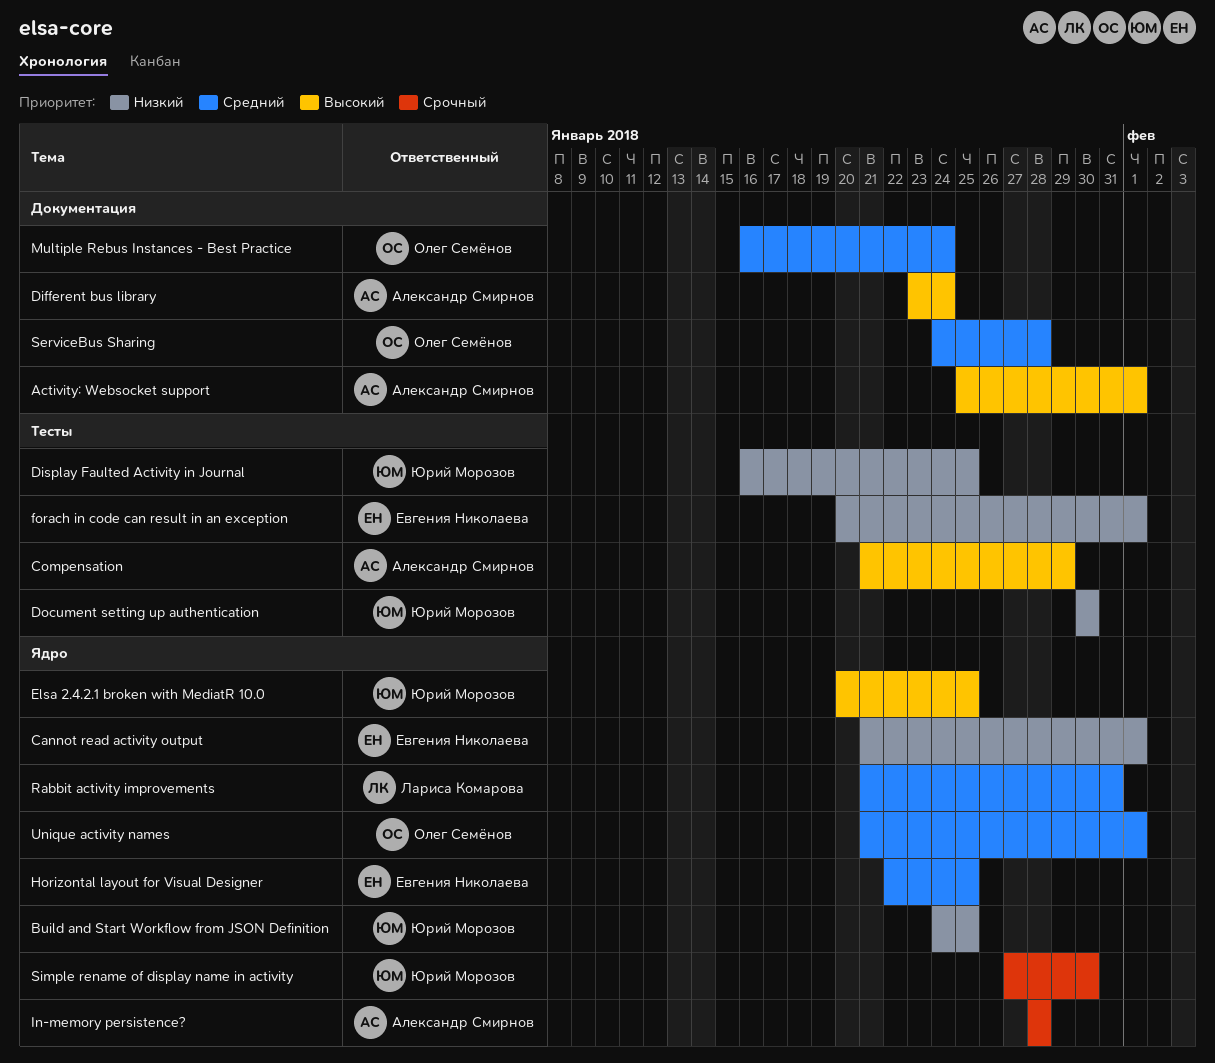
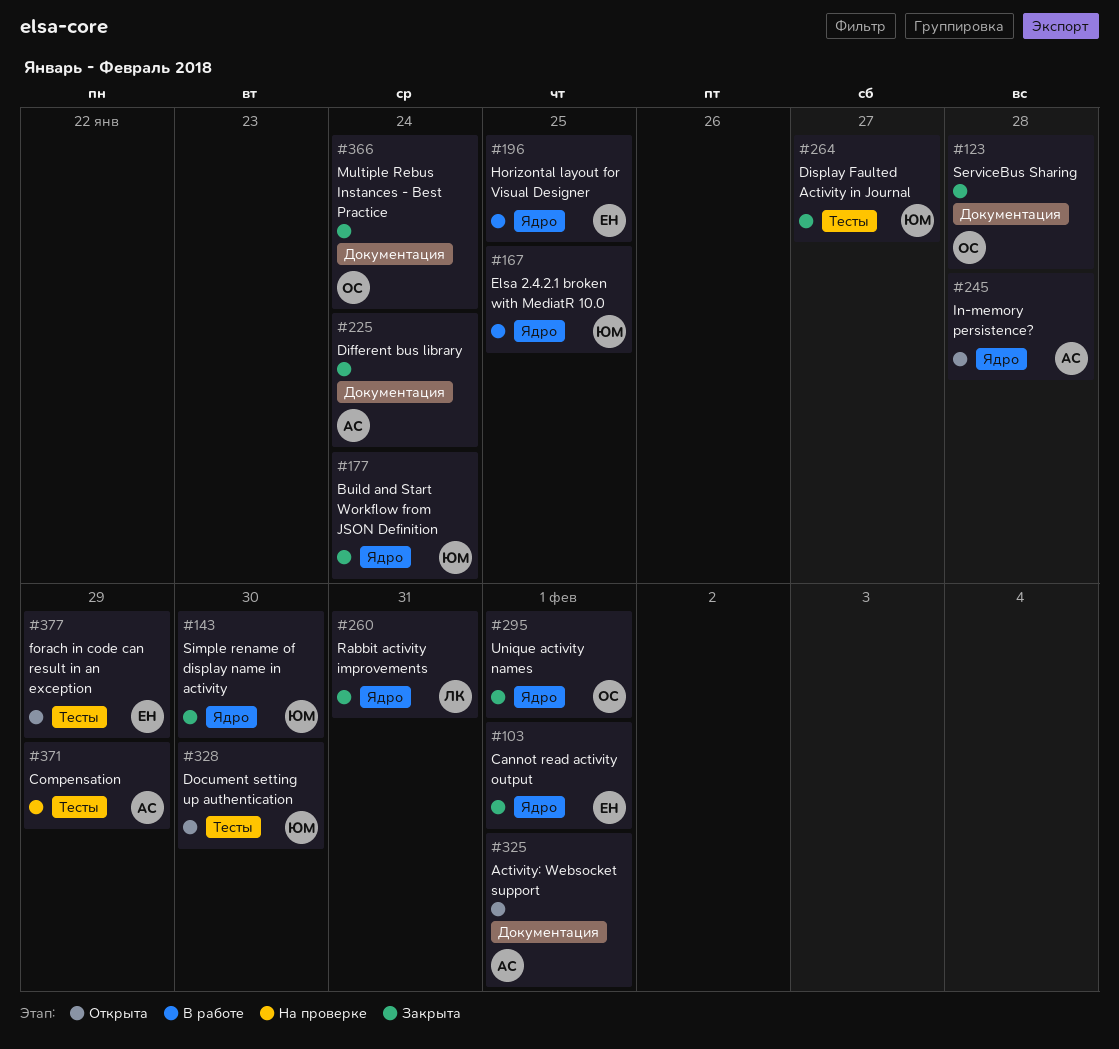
Build and Start Workflow from JSON Definition, due: Jan 25 -> Jan 24
Display Faulted Activity in Journal, due: Jan 25 -> Jan 27
forach in code can result in an exception, due: Feb 1 -> Jan 29

